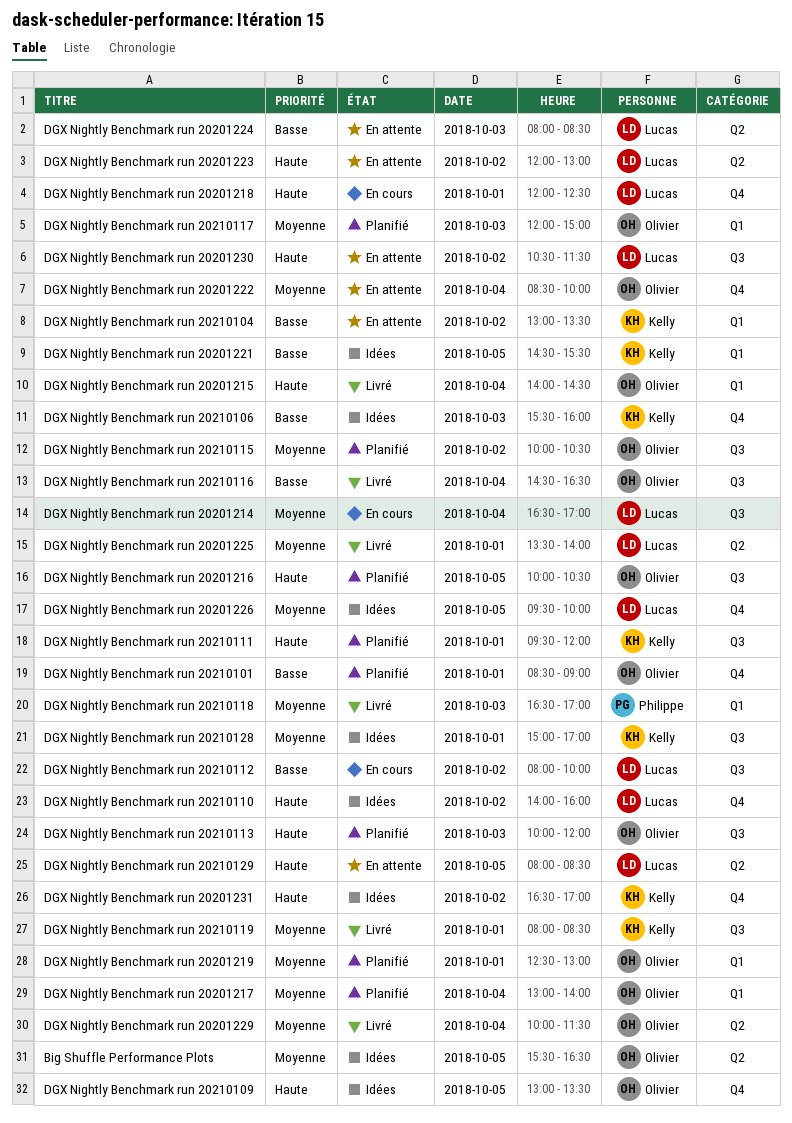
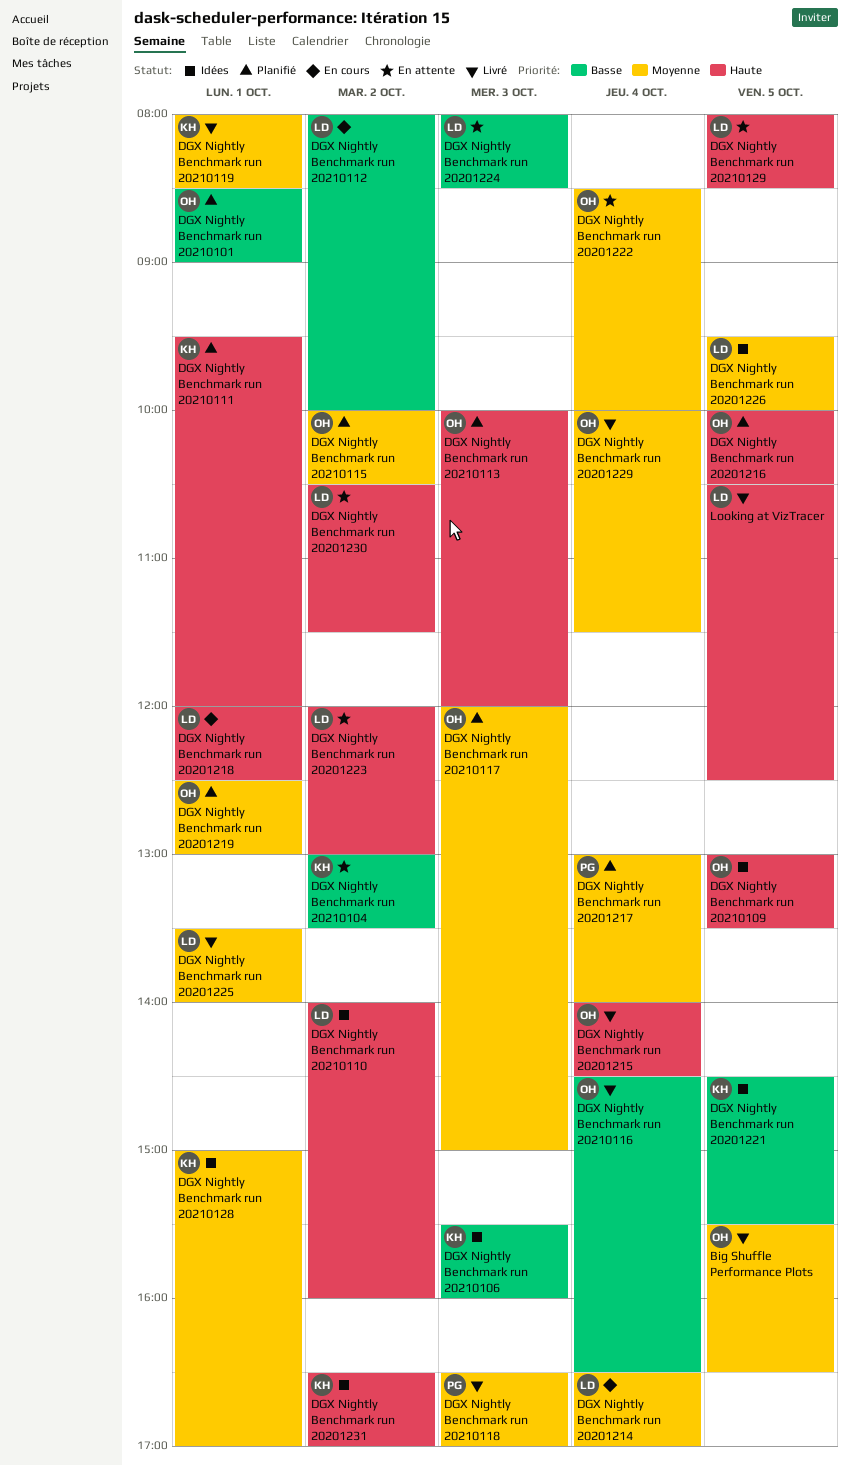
Big Shuffle Performance Plots, status: Idées -> Livré
DGX Nightly Benchmark run 20201217, owner: Olivier -> Philippe
Looking at VizTracer: none -> present

